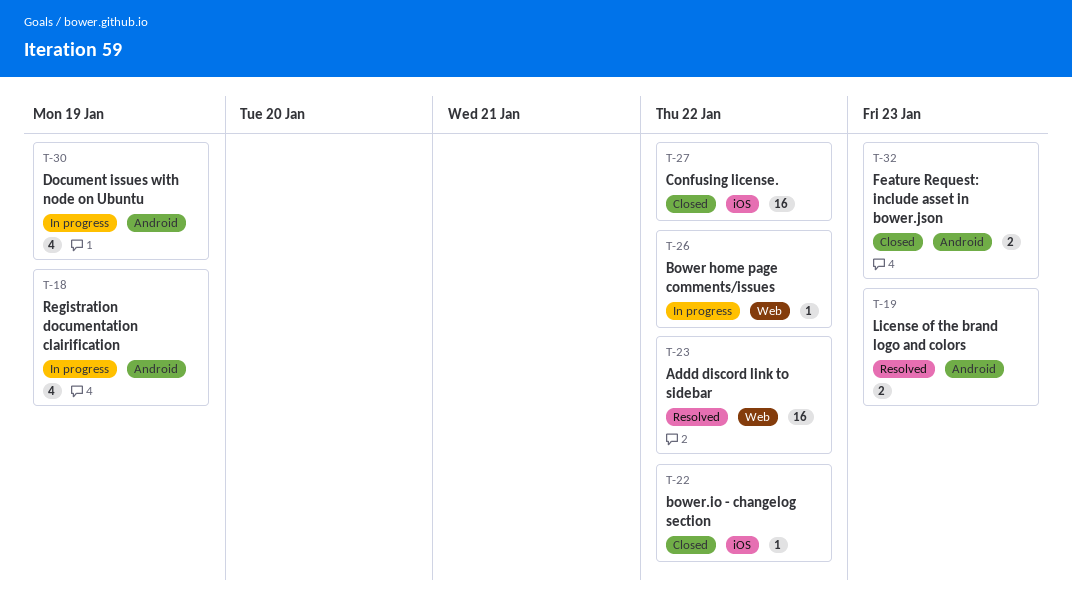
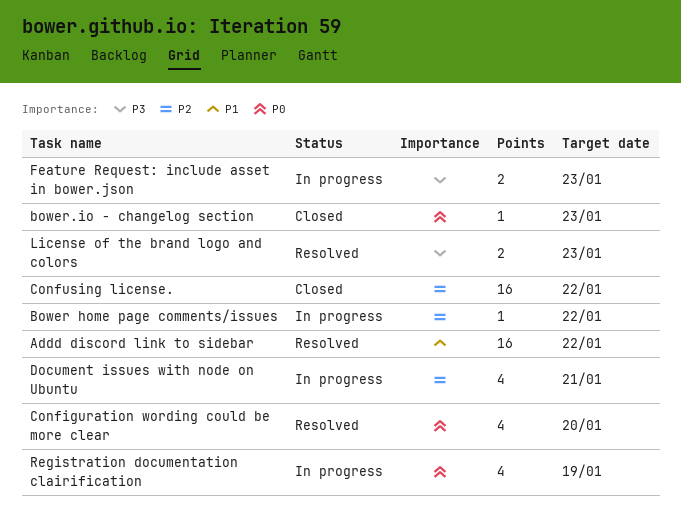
bower.io - changelog section, due: Jan 22 -> Jan 23
Configuration wording could be more clear: none -> present
Document issues with node on Ubuntu, due: Jan 19 -> Jan 21
Feature Request: include asset in bower.json, status: Closed -> In progress

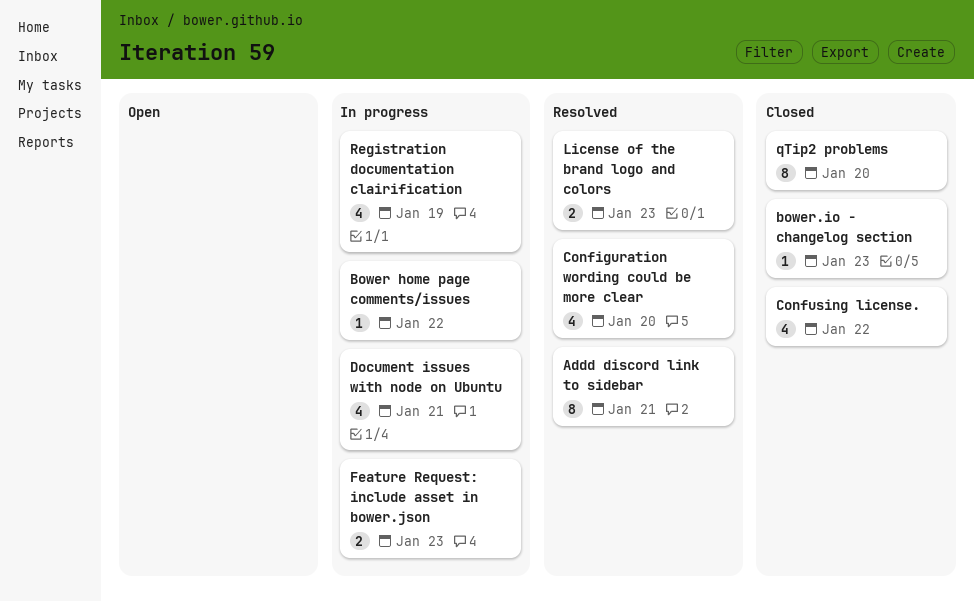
Addd discord link to sidebar, estimate: 16 -> 8
Addd discord link to sidebar, due: Jan 22 -> Jan 21
Confusing license., estimate: 16 -> 4
qTip2 problems: none -> present

